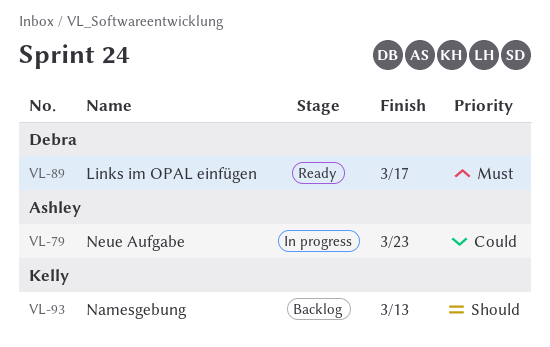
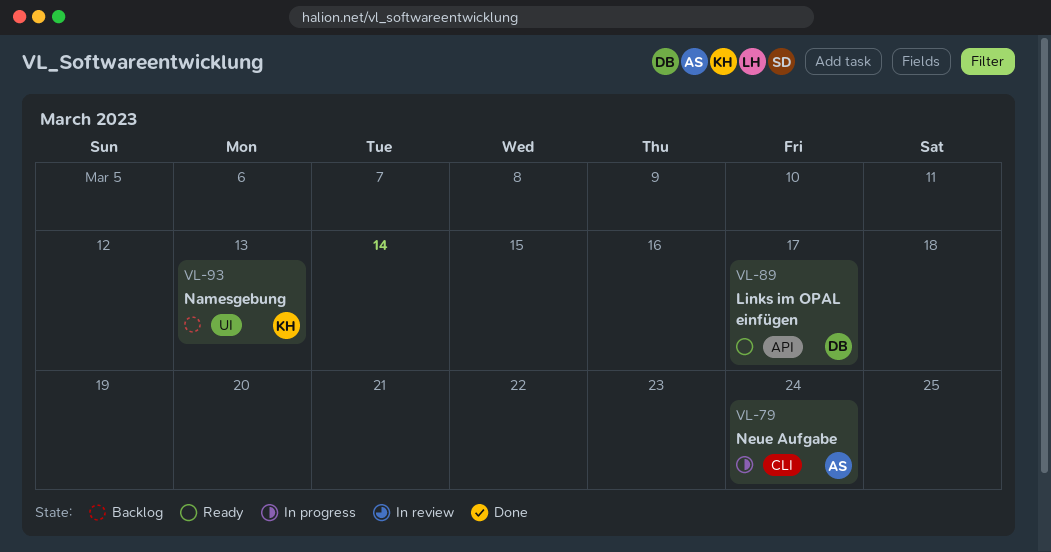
VL-79, due: Mar 23 -> Mar 24

